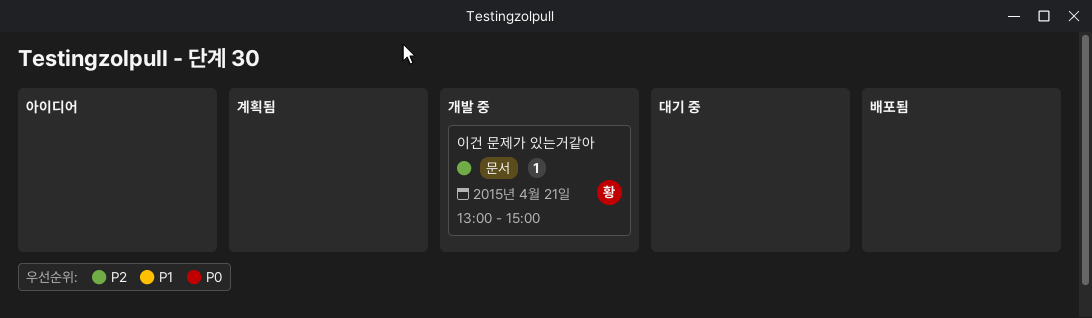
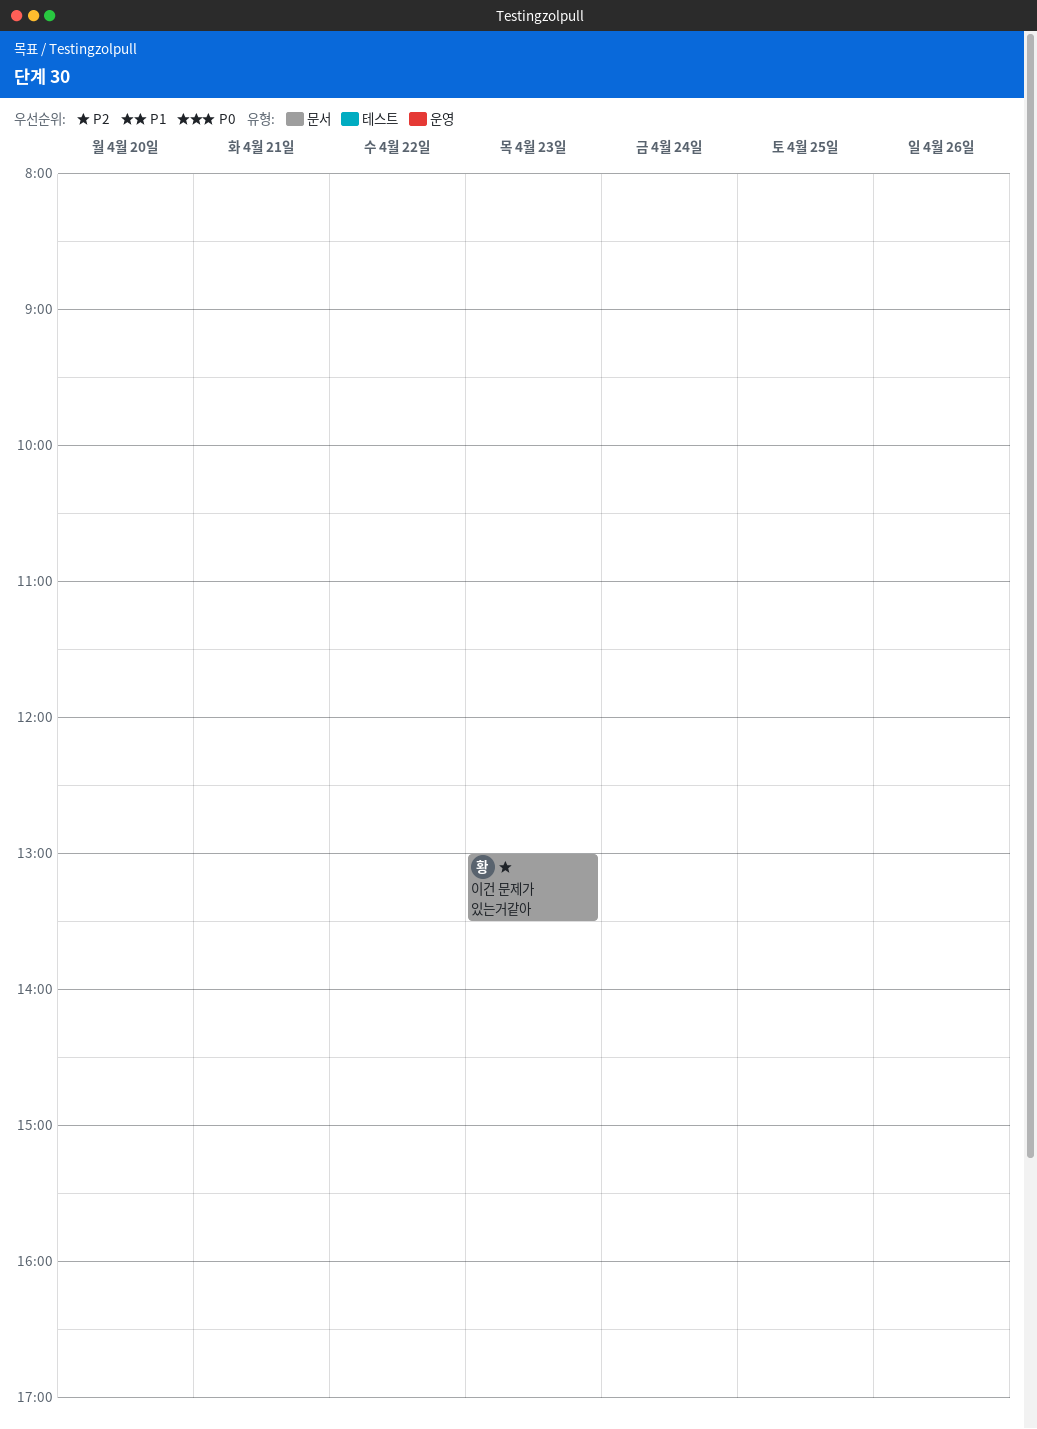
이건 문제가 있는거같아, day: Apr 21 -> Apr 23
이건 문제가 있는거같아, ends: 15:00 -> 13:30

